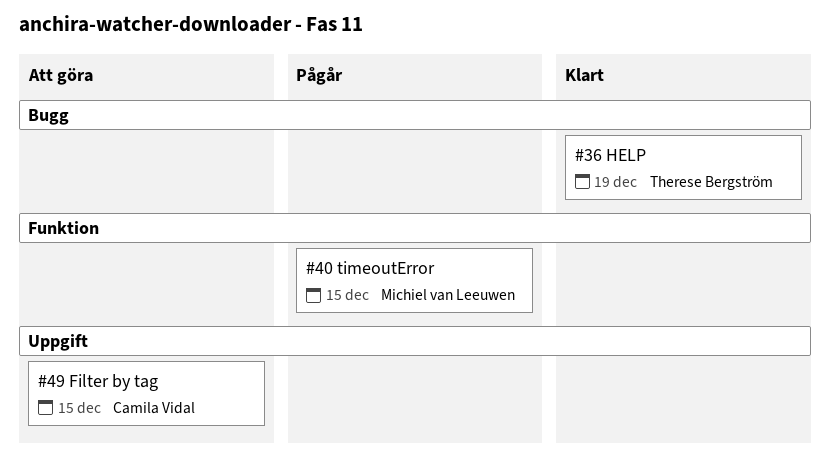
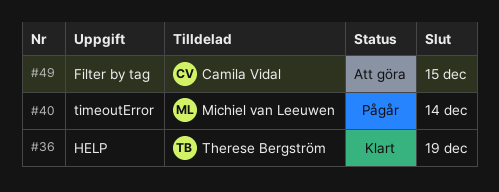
#40, due: Dec 15 -> Dec 14

